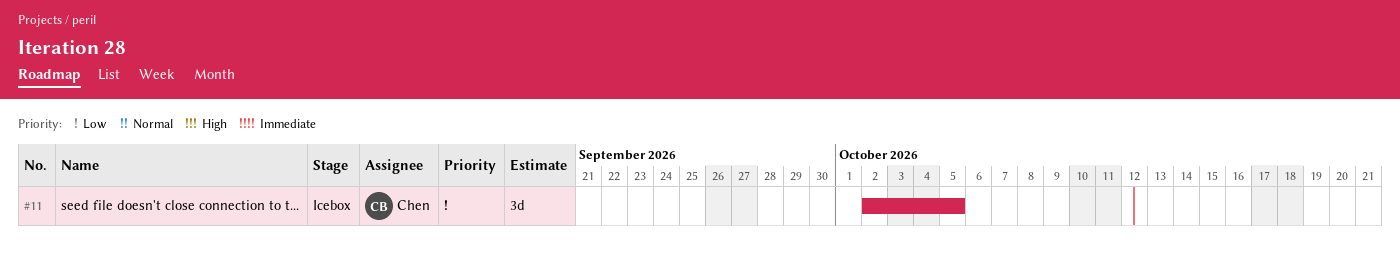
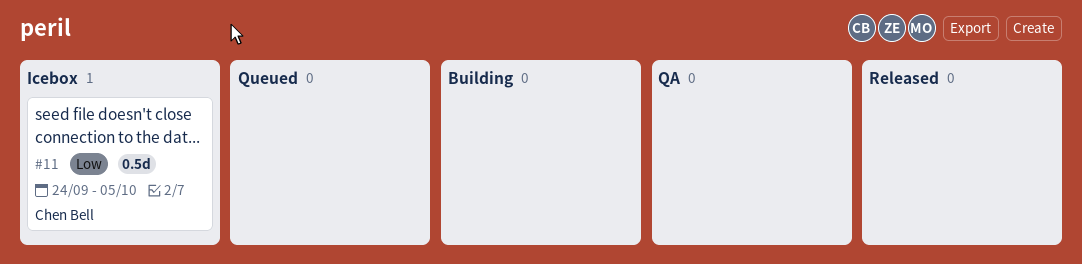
#11, estimate: 3d -> 0.5d
#11, start: Oct 2 -> Sep 24

